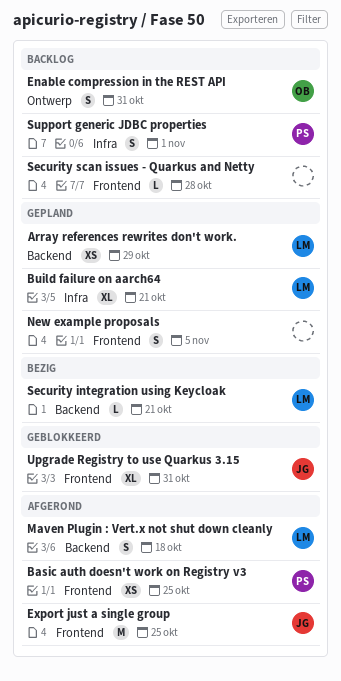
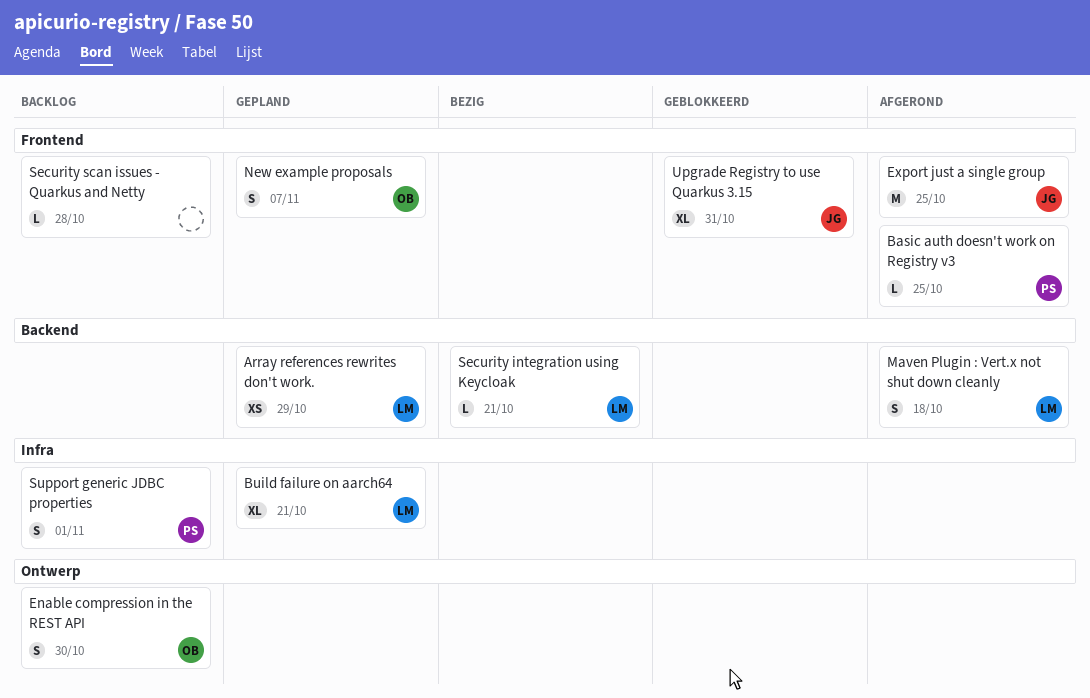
Basic auth doesn't work on Registry v3, estimate: XS -> L
Enable compression in the REST API, due: Oct 31 -> Oct 30
New example proposals, owner: none -> OB
New example proposals, due: Nov 5 -> Nov 7

